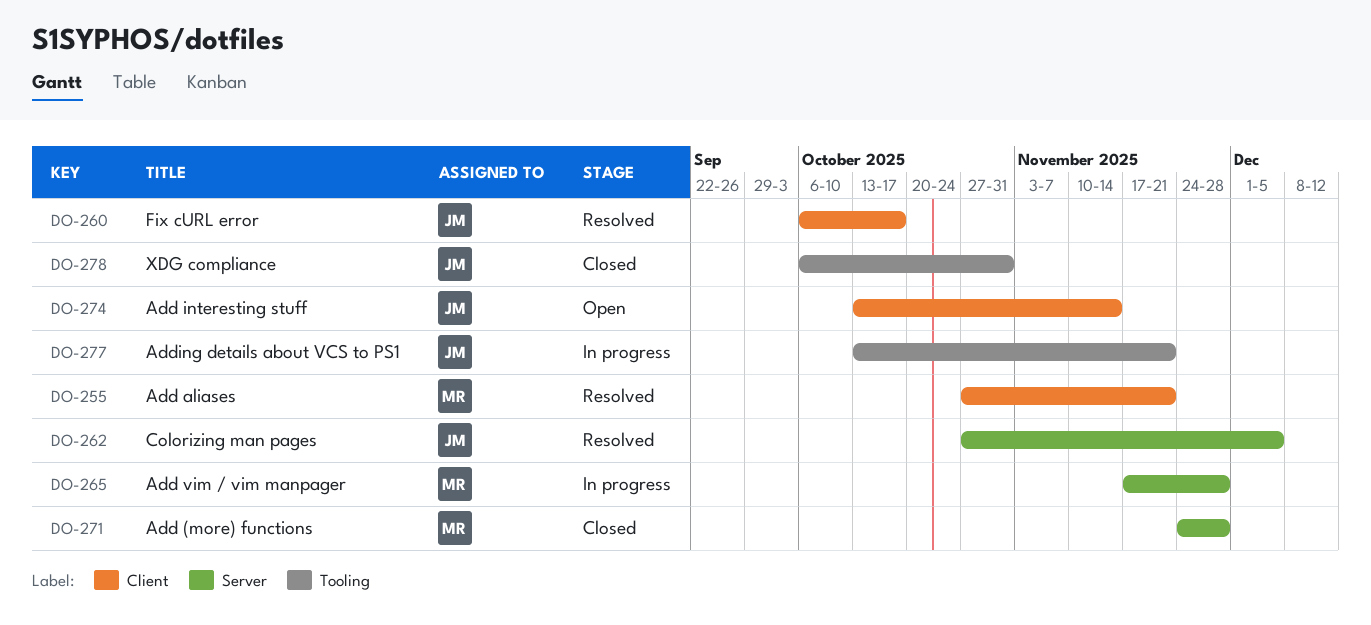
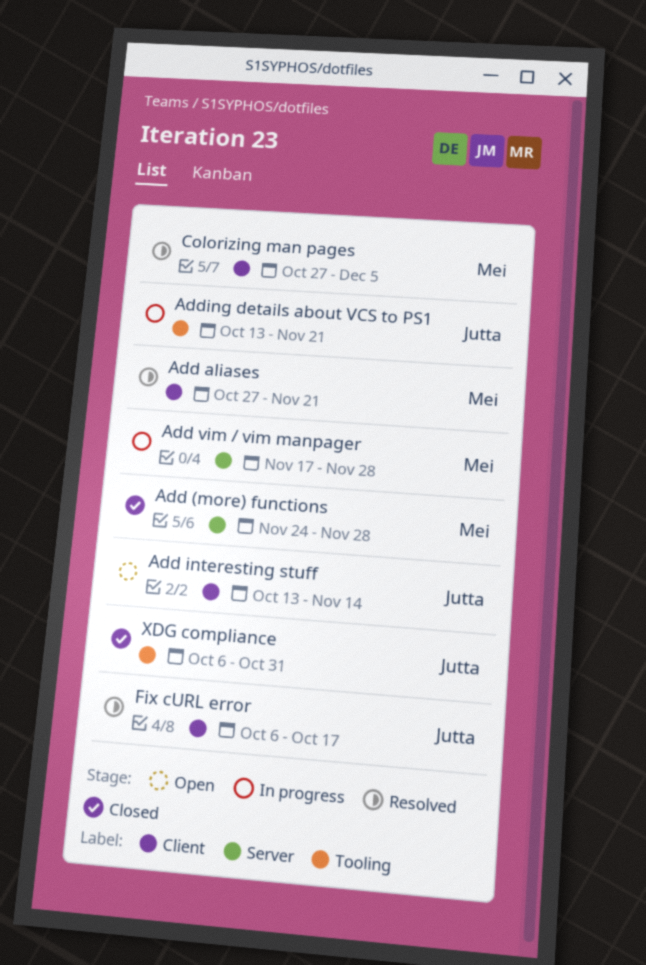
Colorizing man pages, owner: Jutta -> Mei
Colorizing man pages, label: Server -> Client

